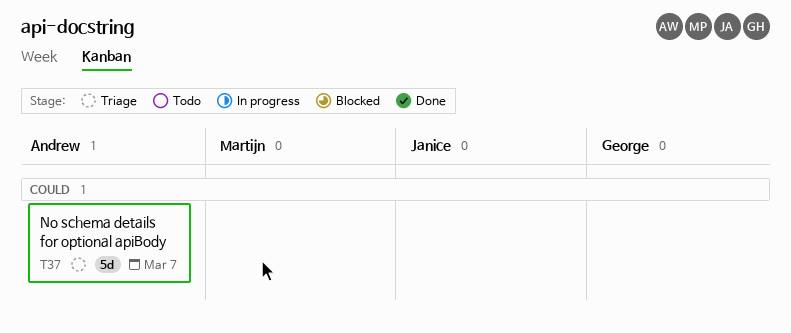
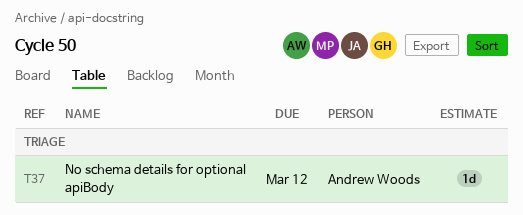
T37, estimate: 5d -> 1d
T37, due: Mar 7 -> Mar 12

